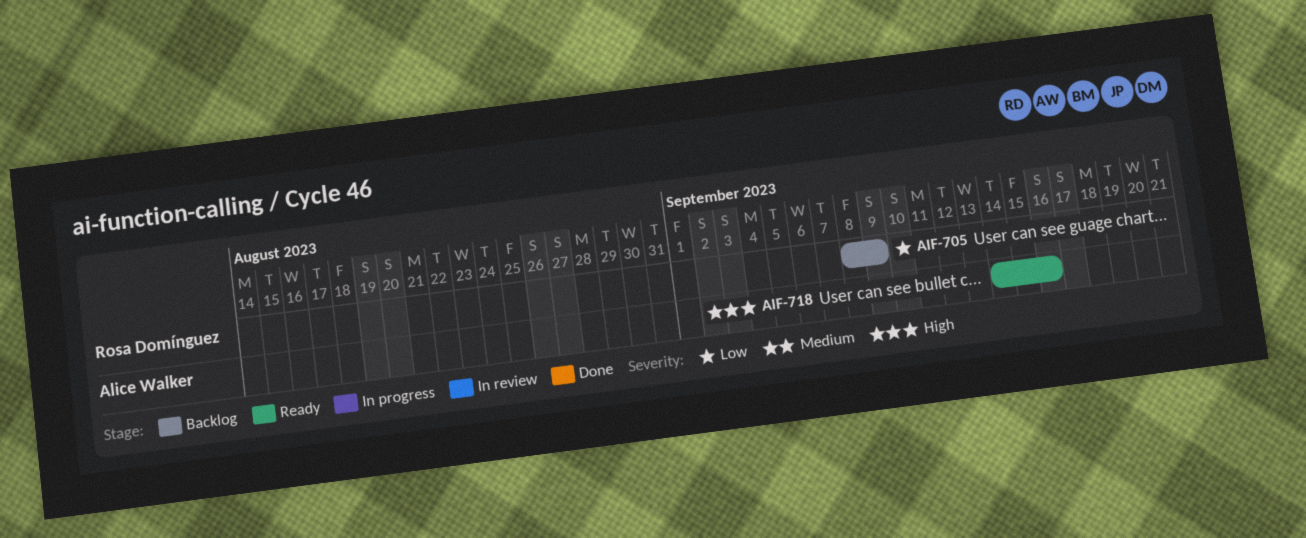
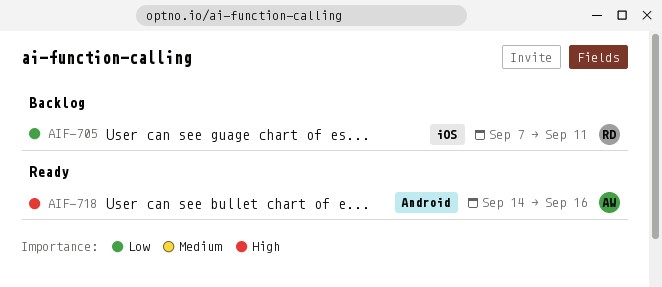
AIF-705, start: Sep 8 -> Sep 7
AIF-705, due: Sep 9 -> Sep 11

